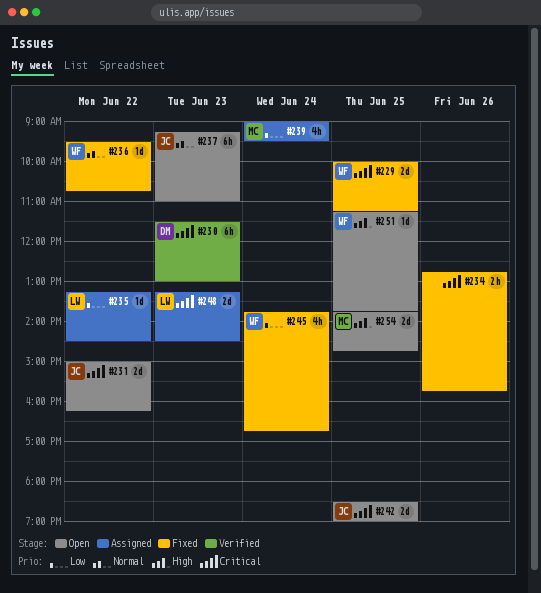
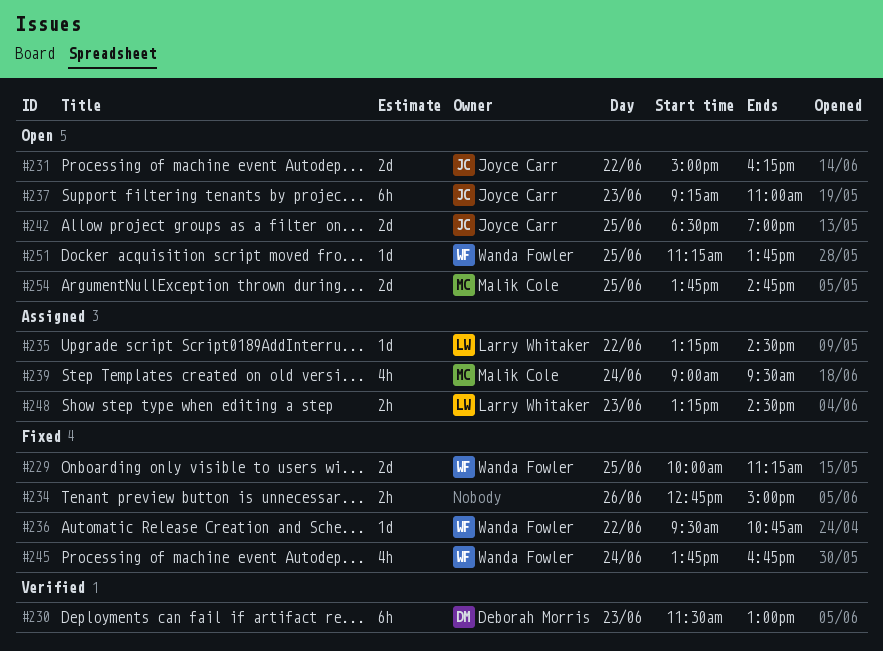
#234, ends: 15:45 -> 15:00
#248, estimate: 2d -> 2h

